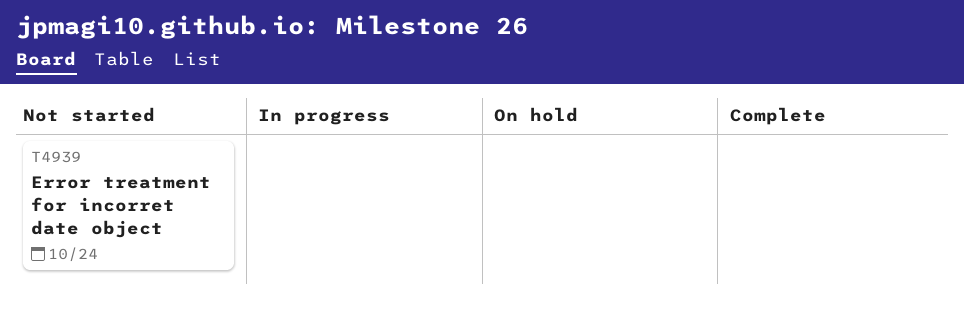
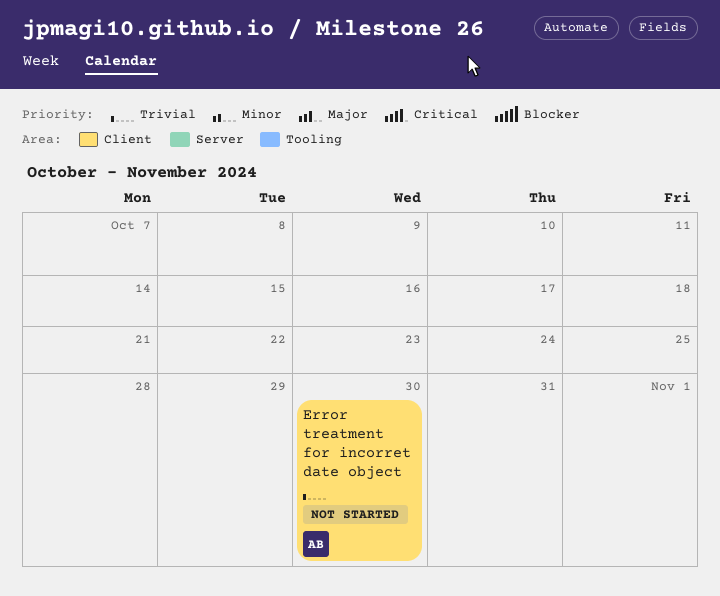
Error treatment for incorret date object, due: Oct 24 -> Oct 30

